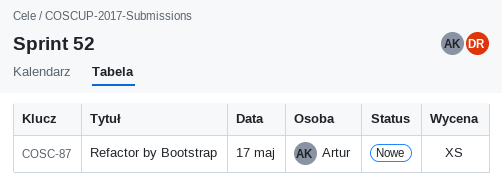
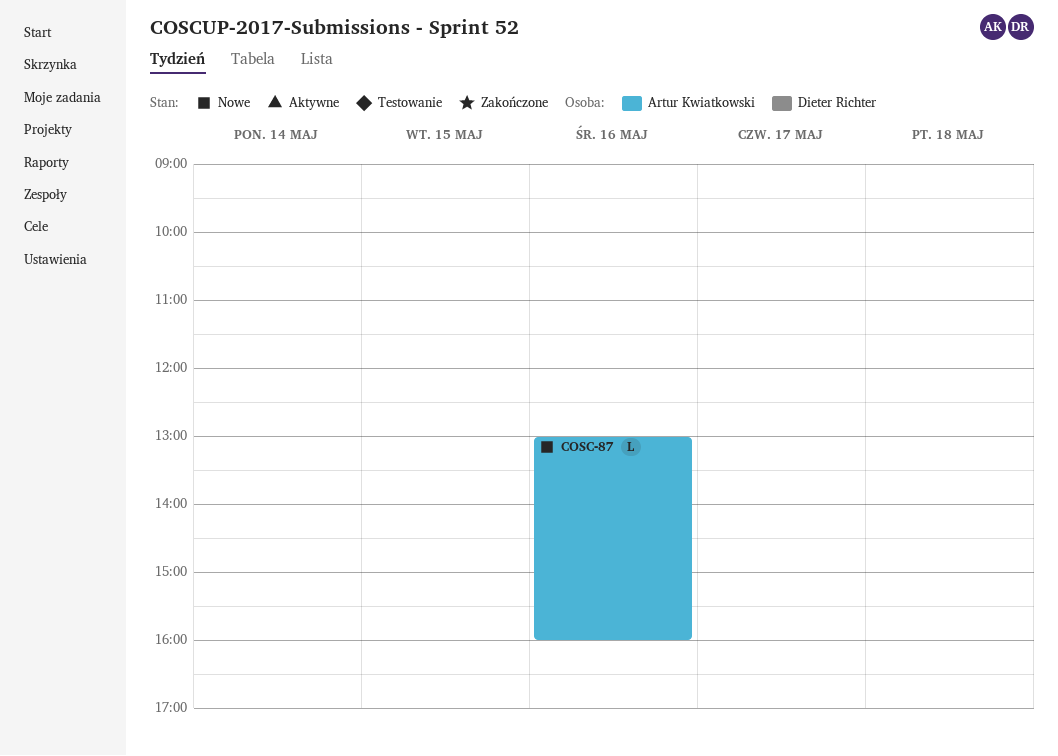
COSC-87, estimate: XS -> L
COSC-87, day: May 17 -> May 16

